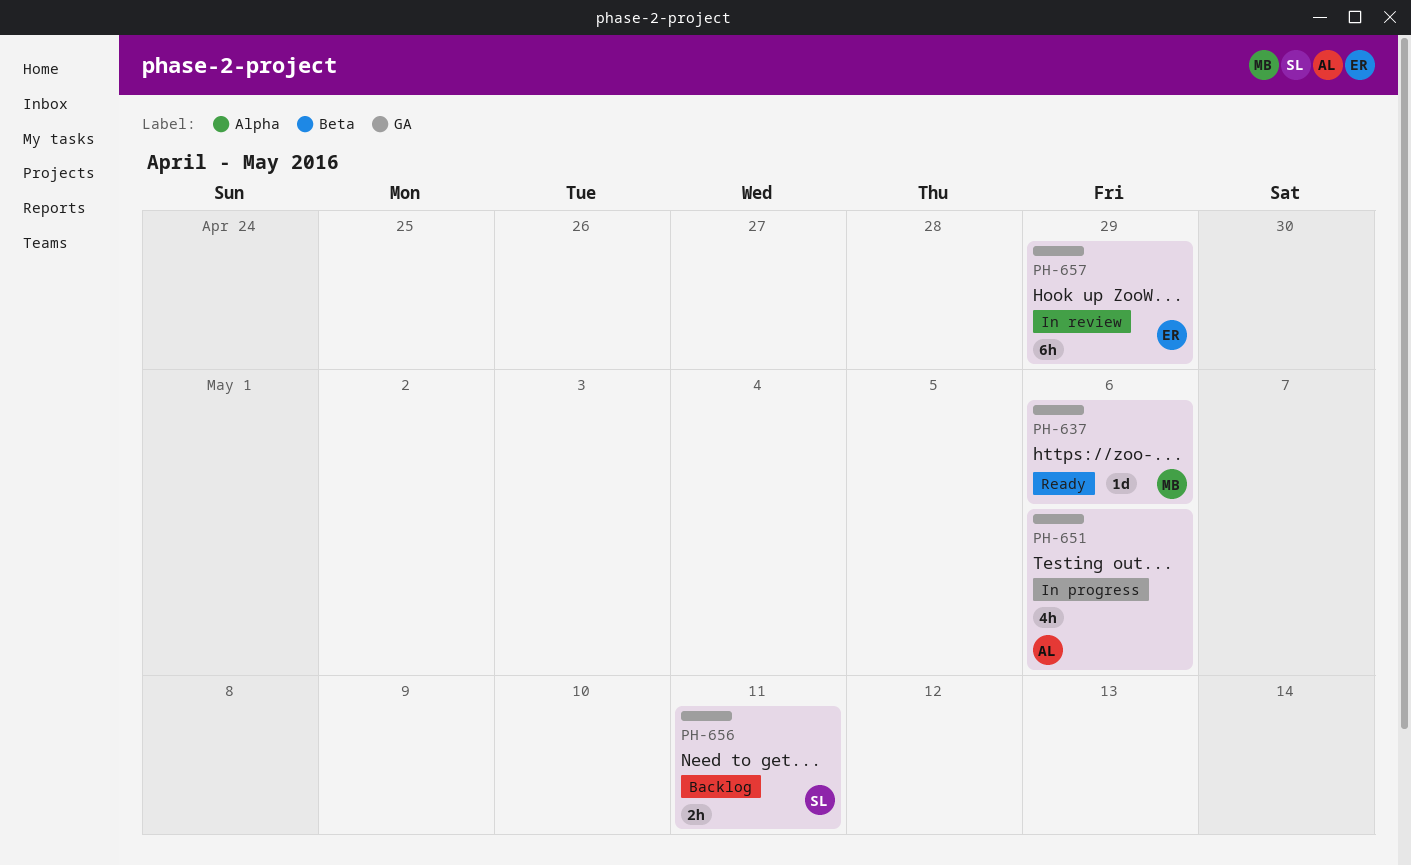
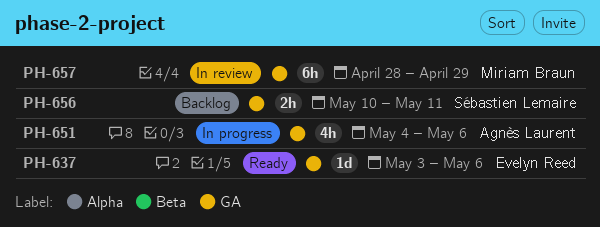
PH-637, owner: Miriam Braun -> Evelyn Reed
PH-657, owner: Evelyn Reed -> Miriam Braun

